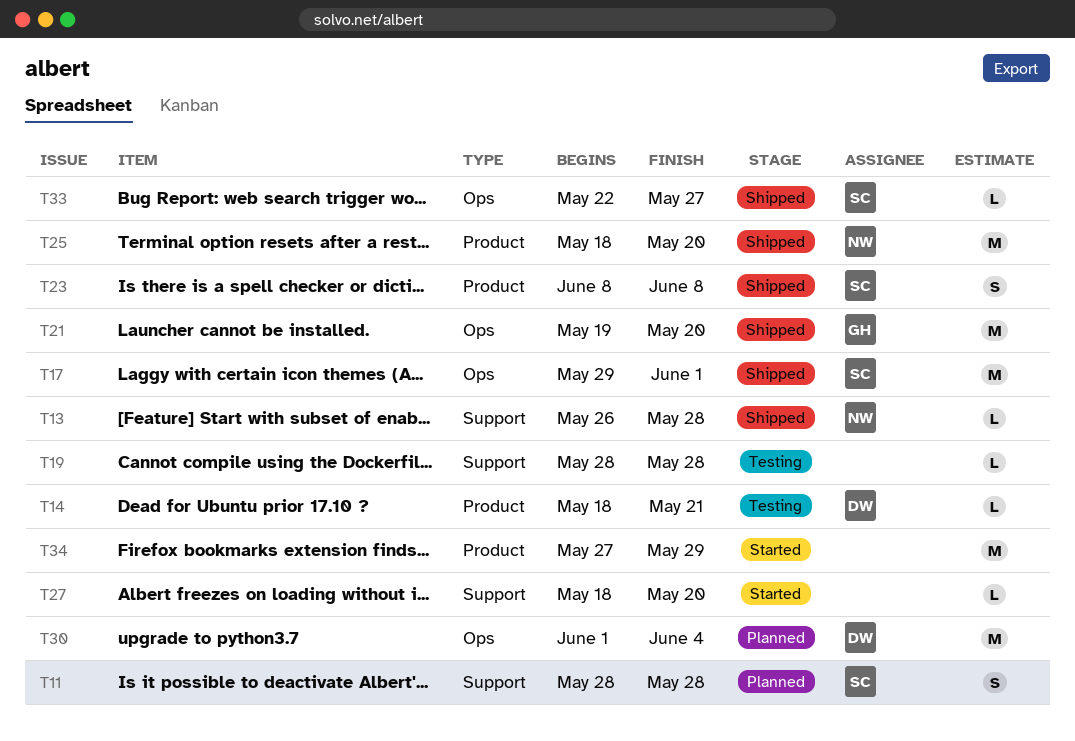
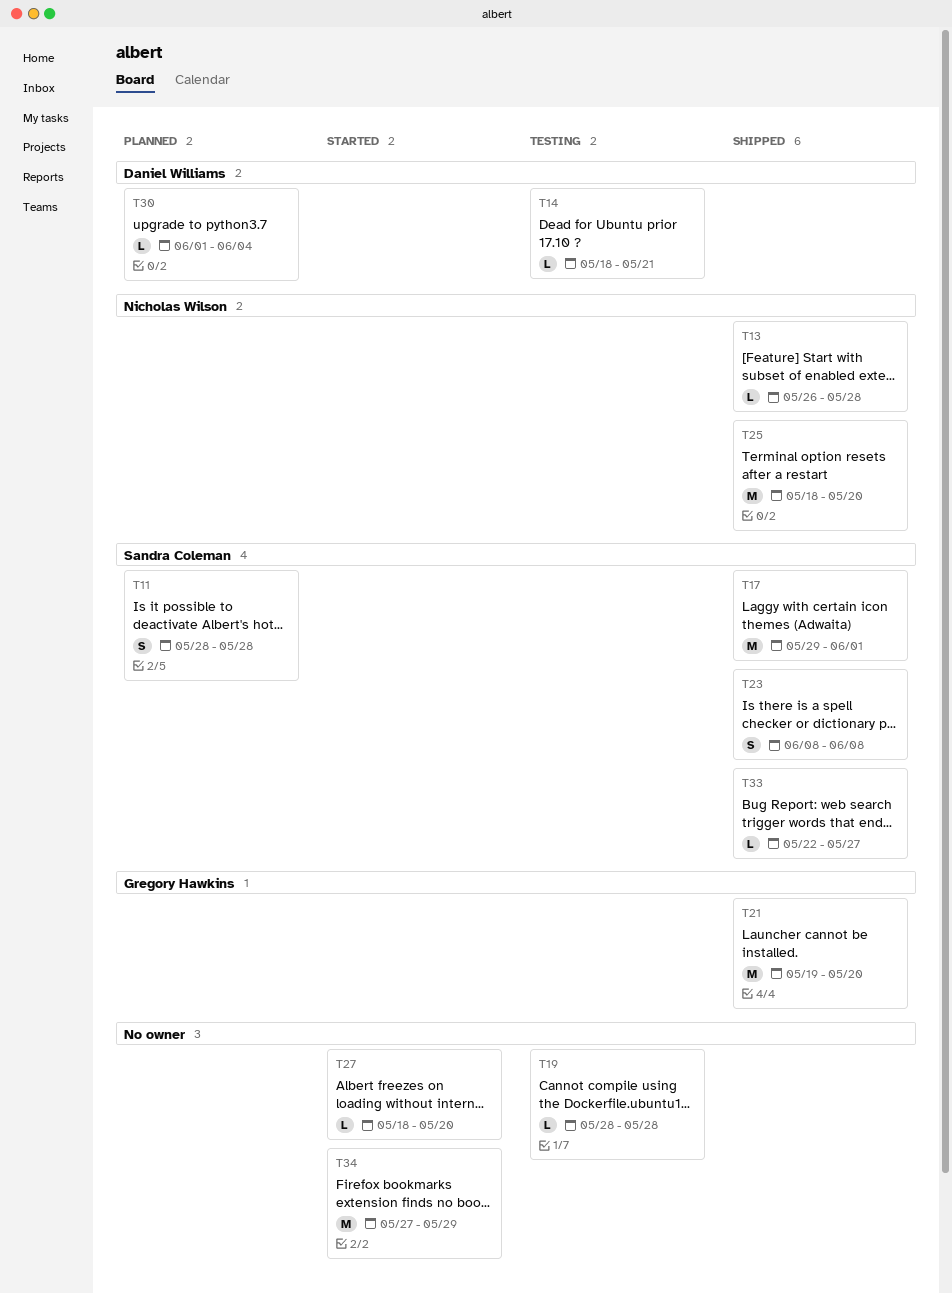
T30, estimate: M -> L

